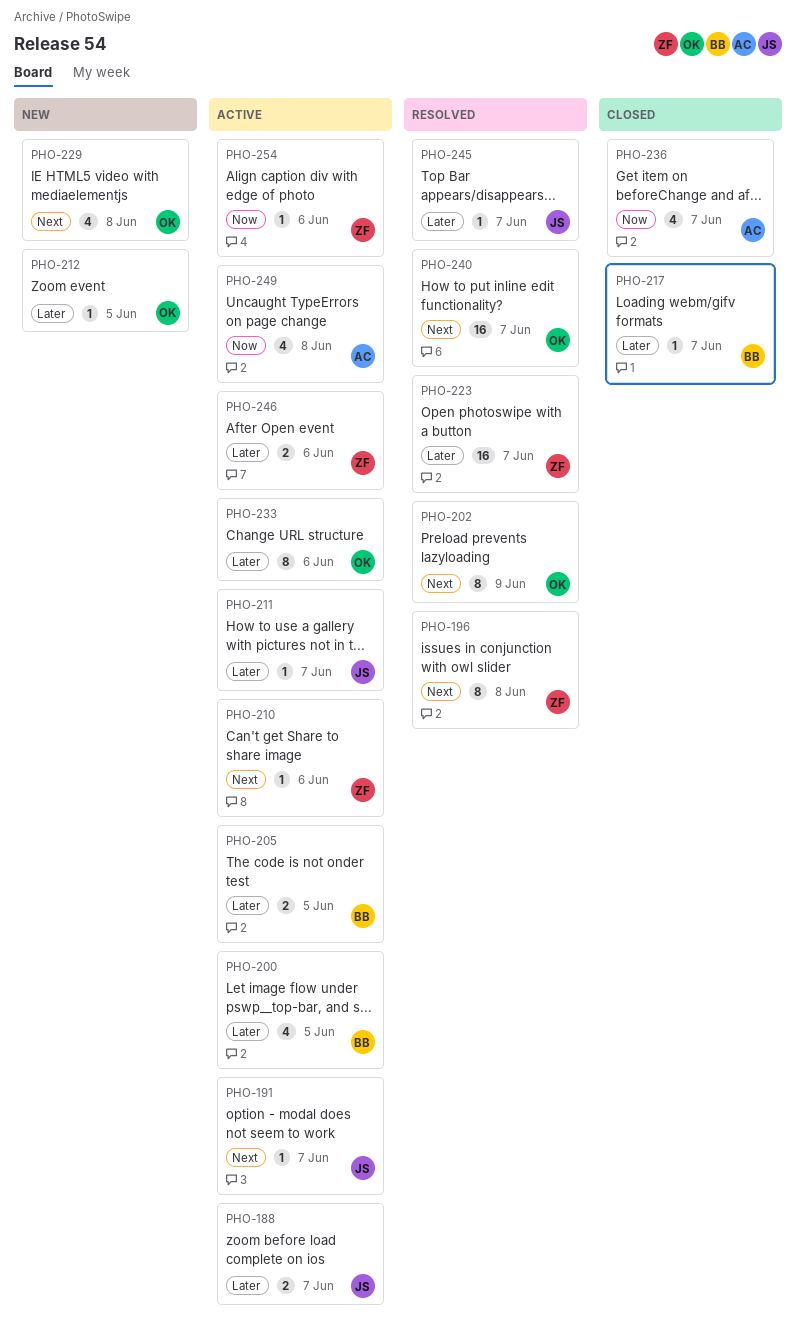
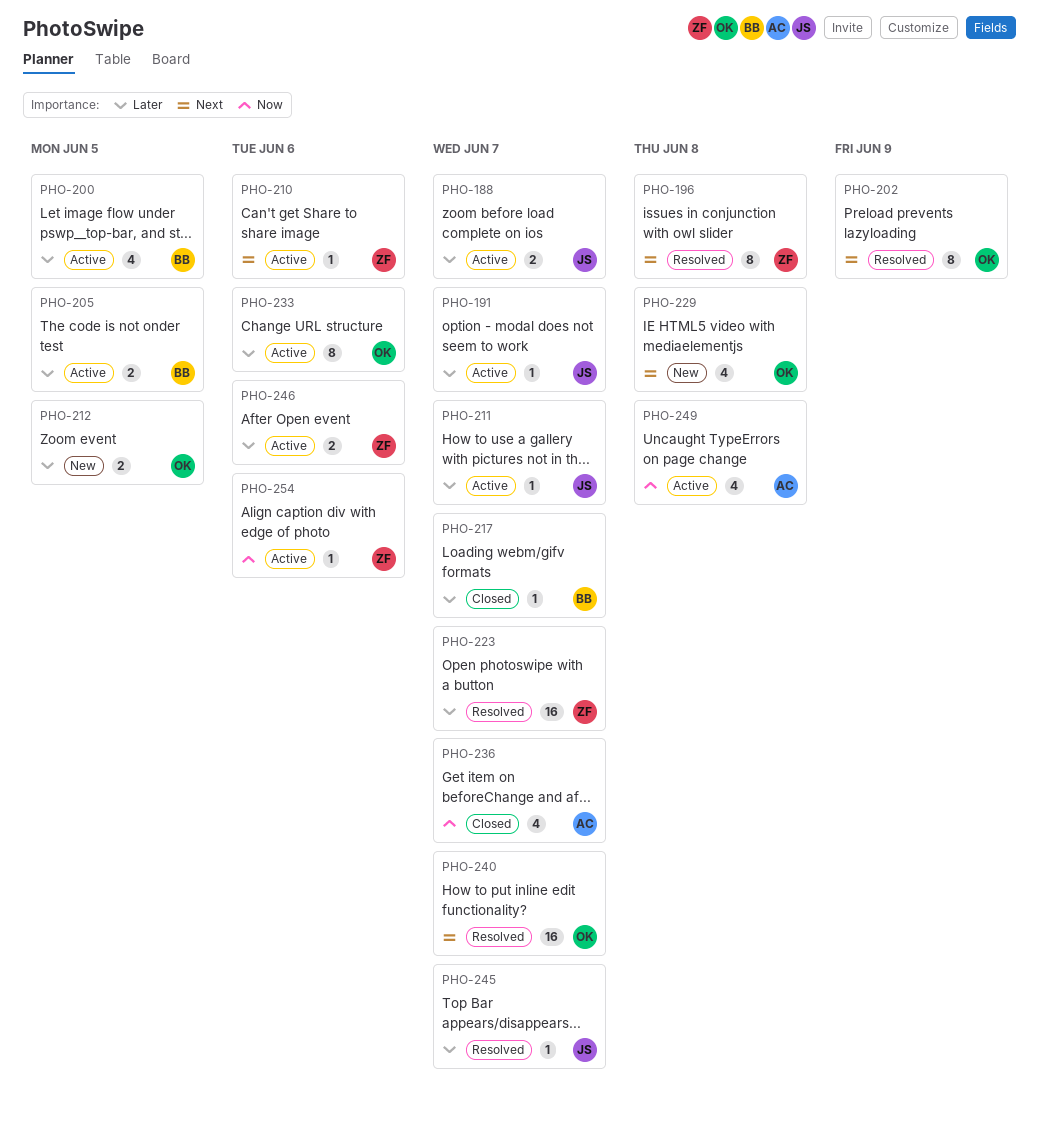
PHO-191, priority: Next -> Later
PHO-212, estimate: 1 -> 2

